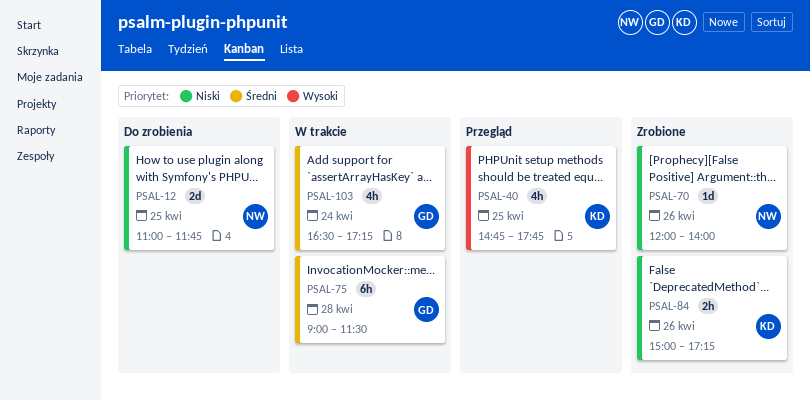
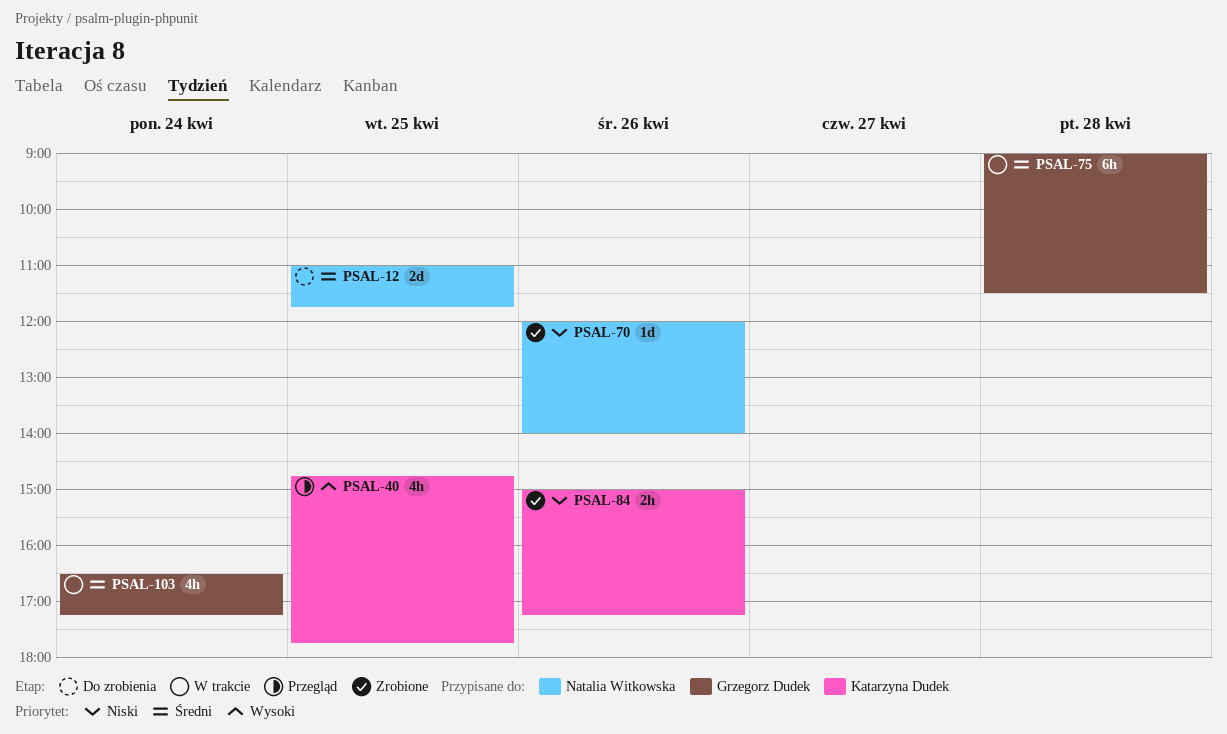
PSAL-12, priority: Niski -> Średni

